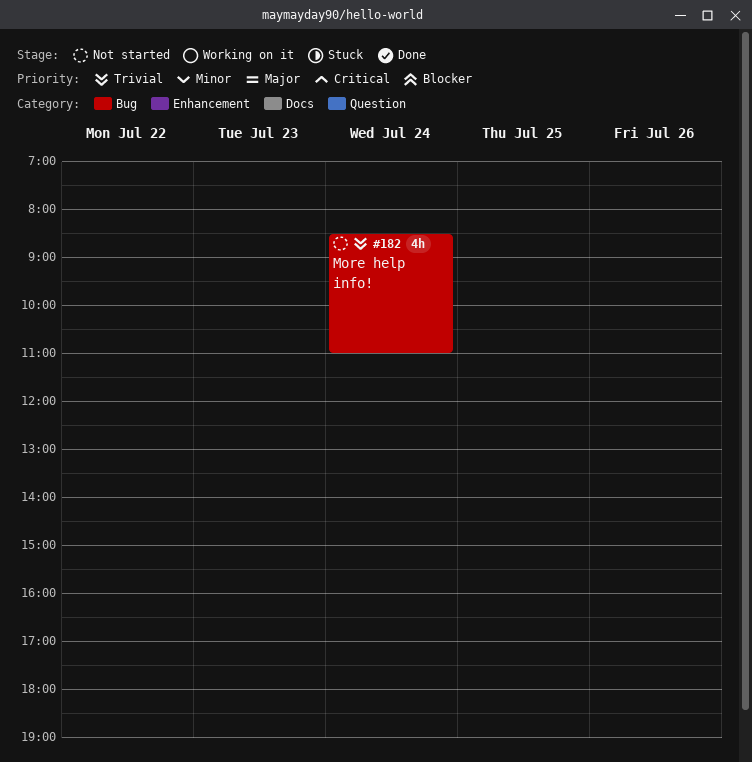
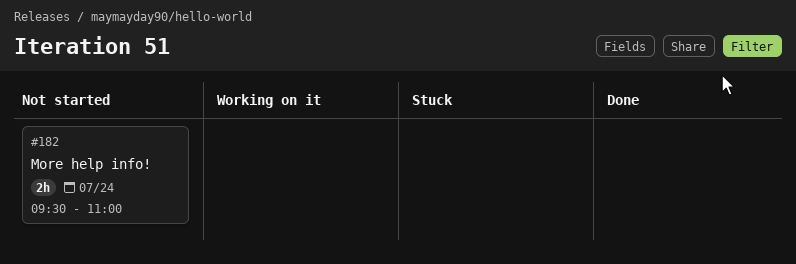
#182, estimate: 4h -> 2h
#182, begins: 08:30 -> 09:30

